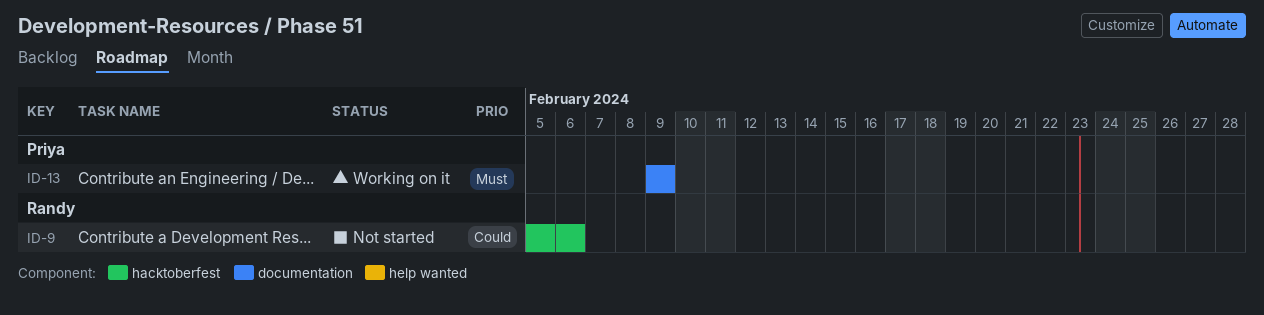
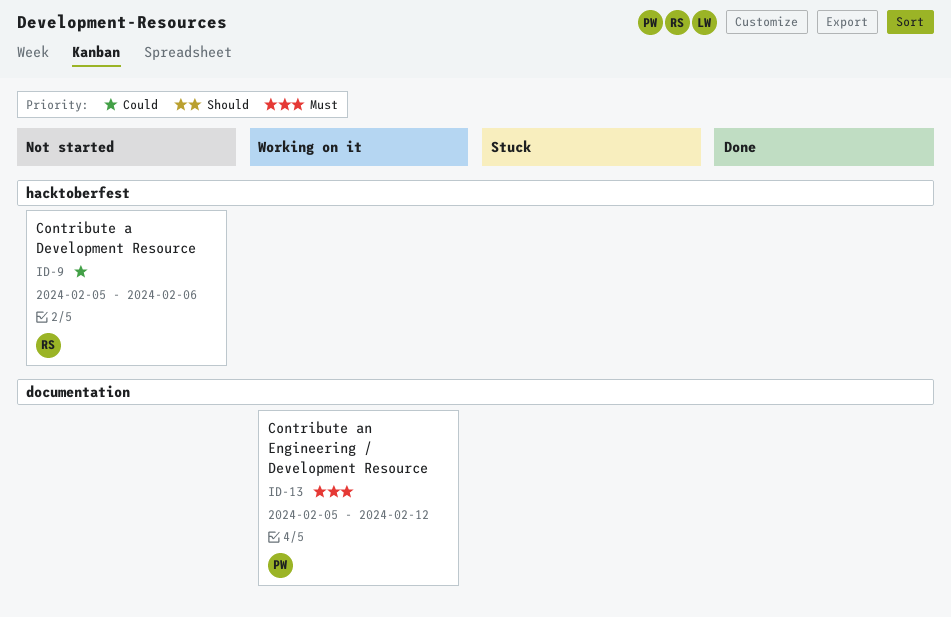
ID-13, start: Feb 9 -> Feb 5
ID-13, due: Feb 9 -> Feb 12

